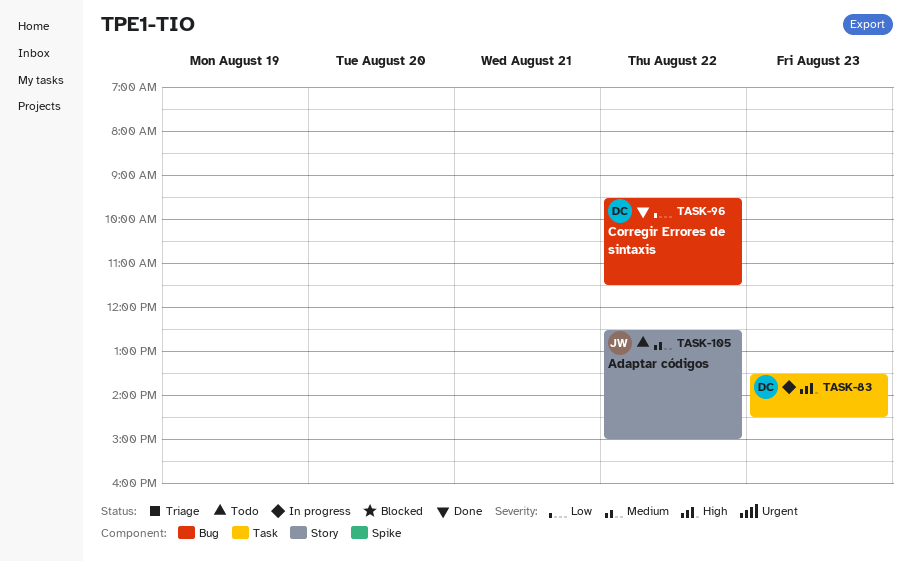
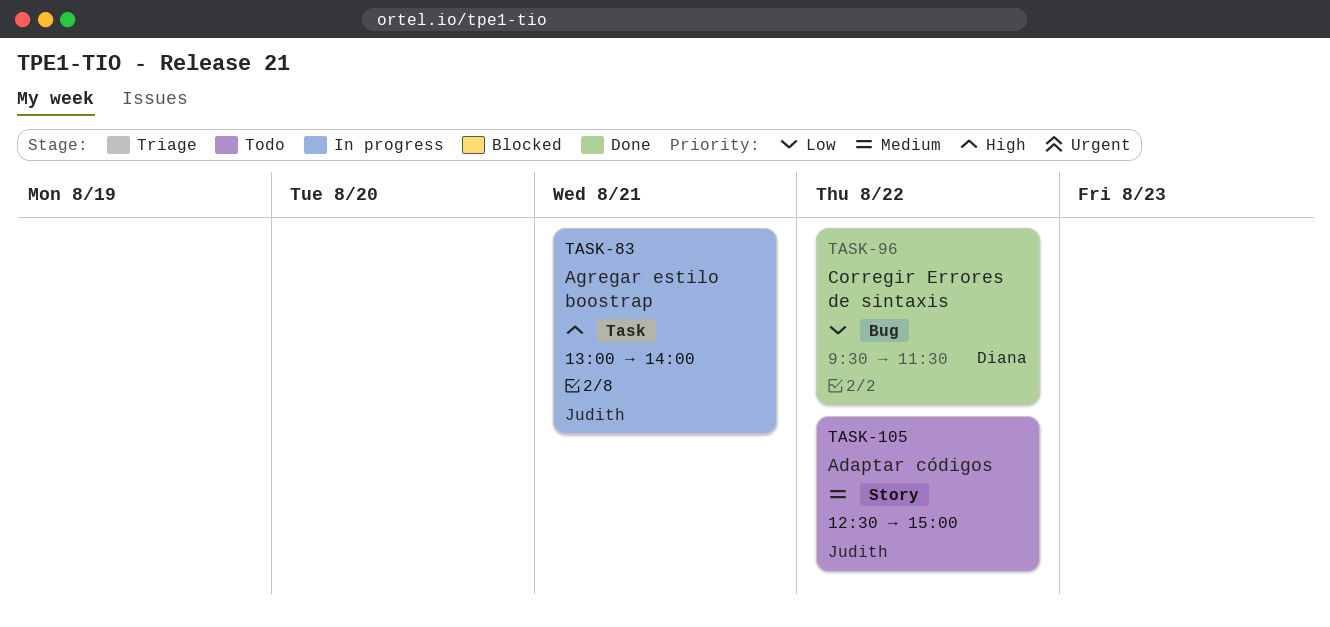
TASK-83, owner: Diana -> Judith
TASK-83, day: Aug 23 -> Aug 21
TASK-83, begins: 13:30 -> 13:00
TASK-83, ends: 14:30 -> 14:00

